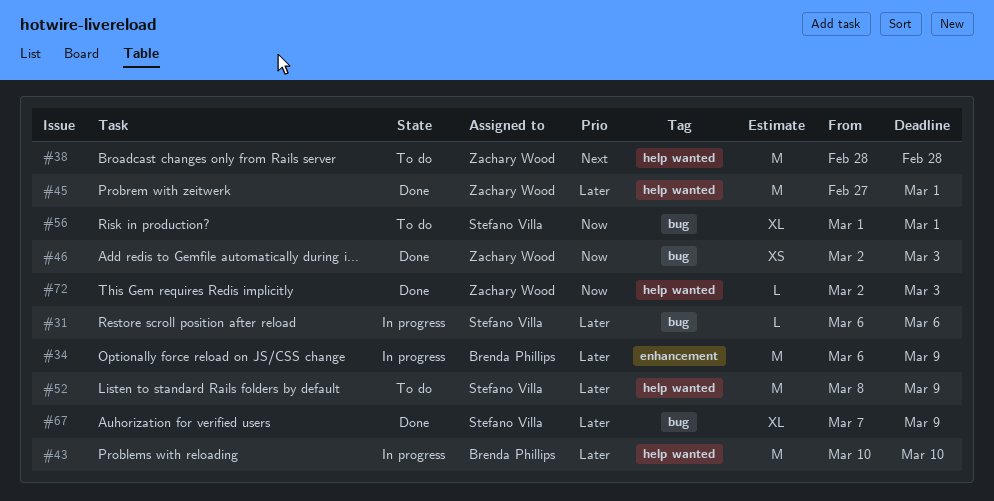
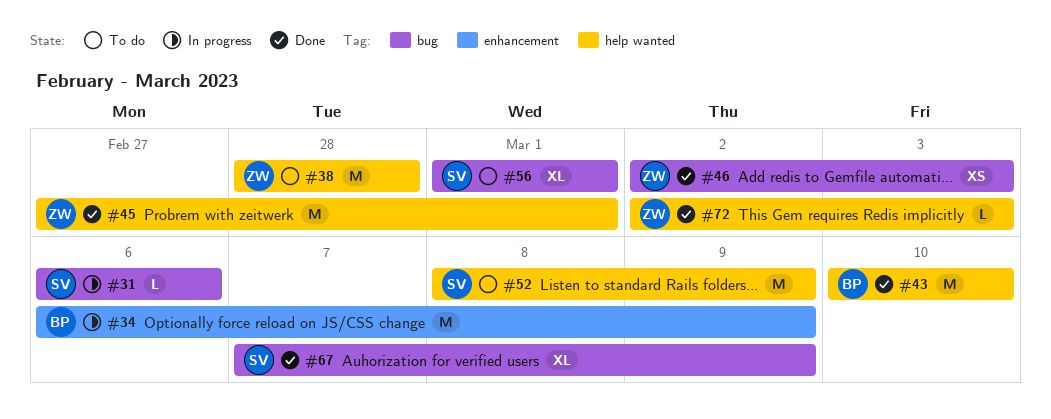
#43, status: In progress -> Done

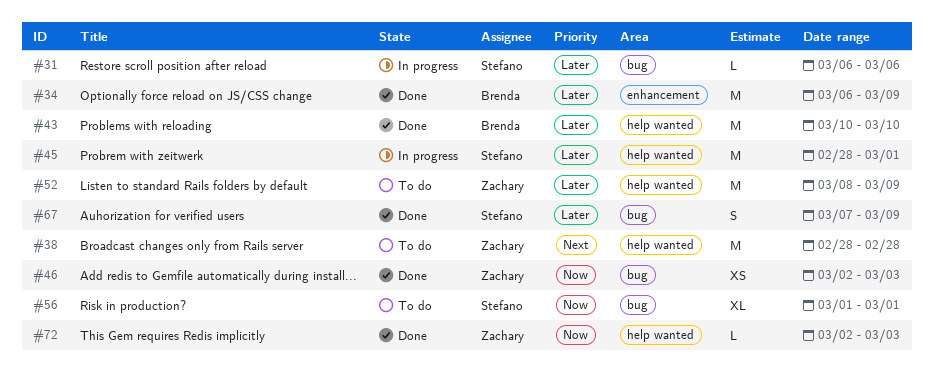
#34, status: In progress -> Done
#45, status: Done -> In progress
#45, owner: Zachary -> Stefano
#45, start: Feb 27 -> Feb 28
#52, owner: Stefano -> Zachary
#67, estimate: XL -> S

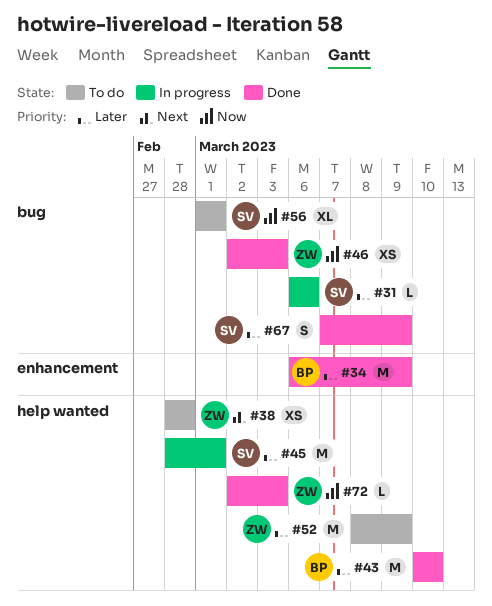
#38, estimate: M -> XS

